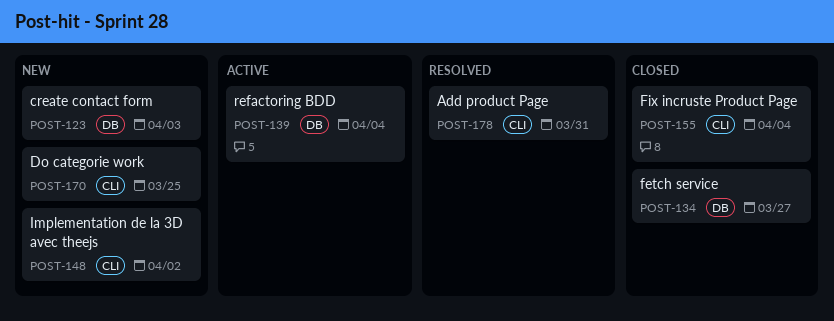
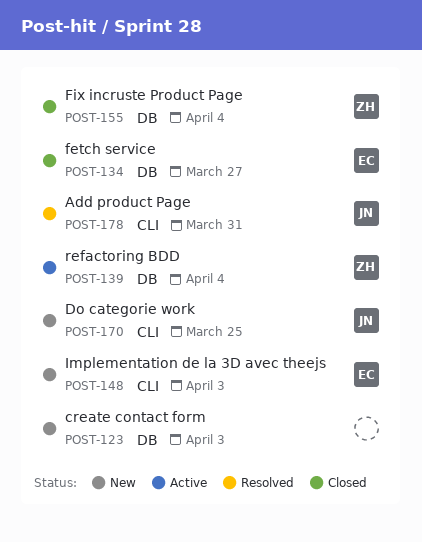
POST-148, due: Apr 2 -> Apr 3
POST-155, label: CLI -> DB

